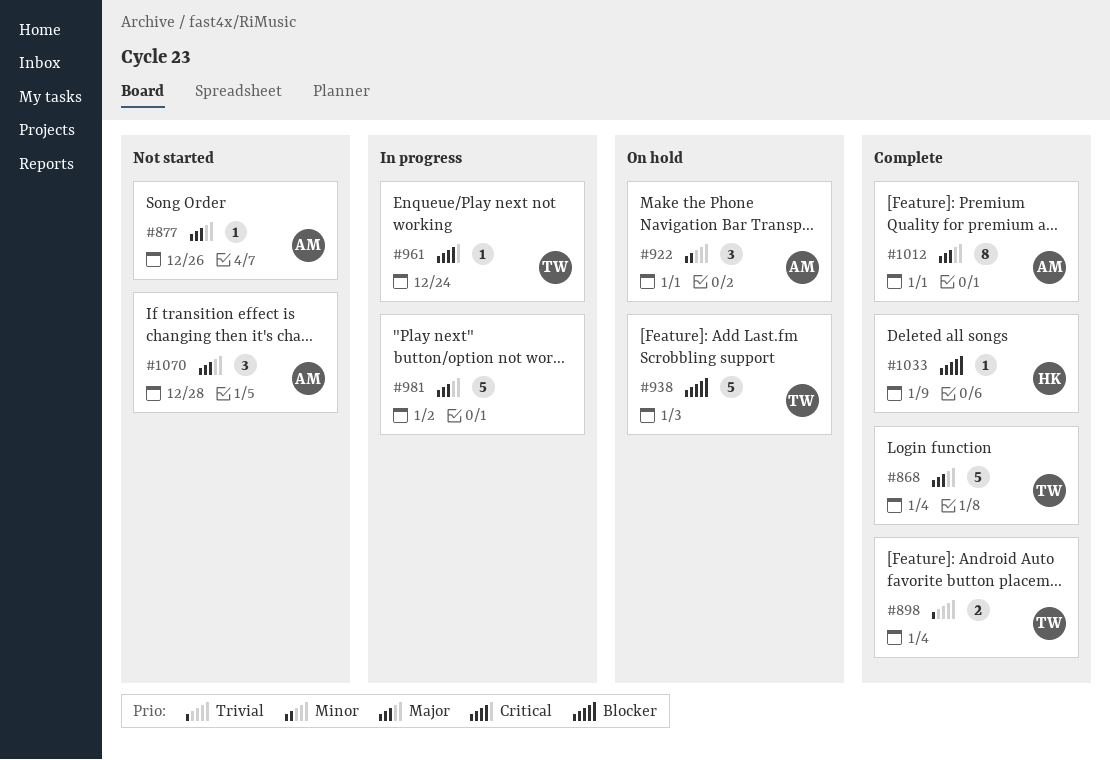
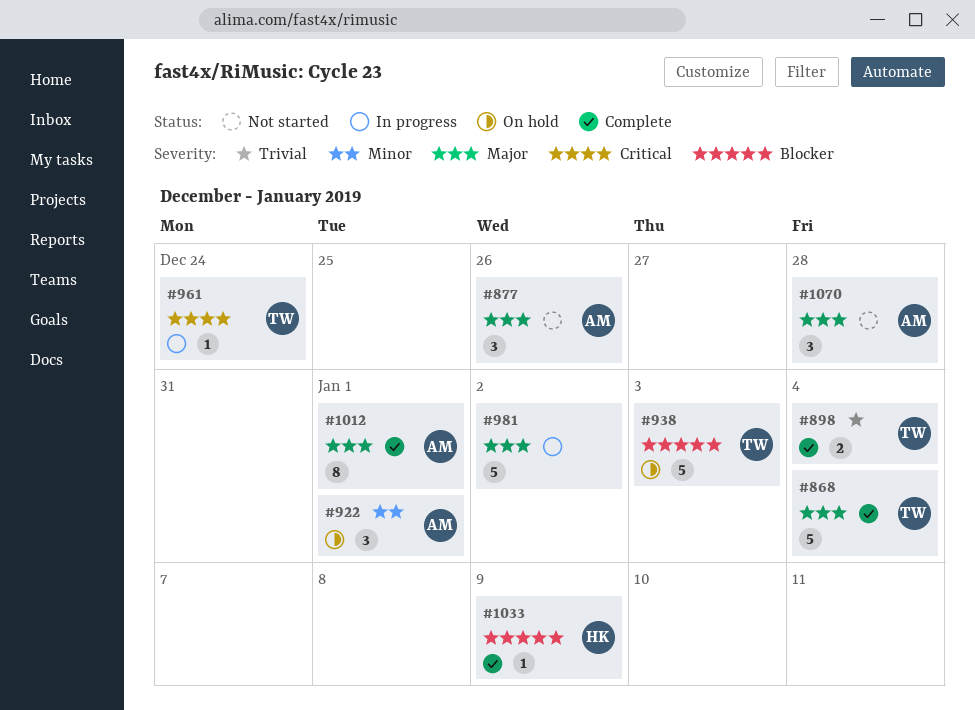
#877, estimate: 1 -> 3

